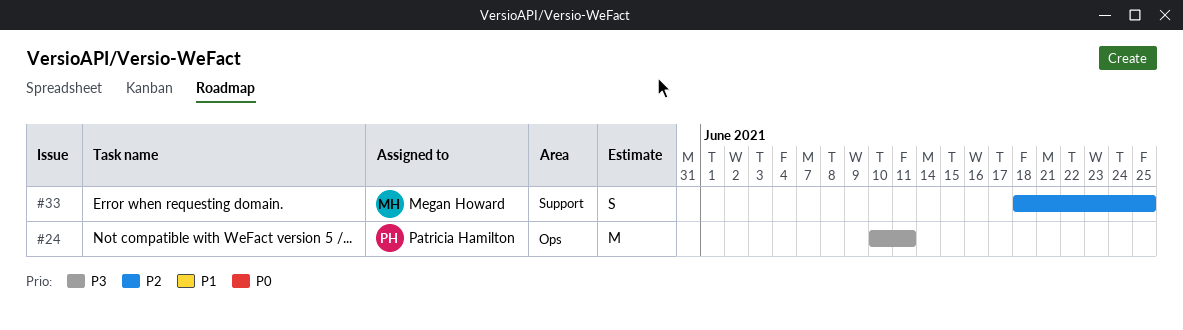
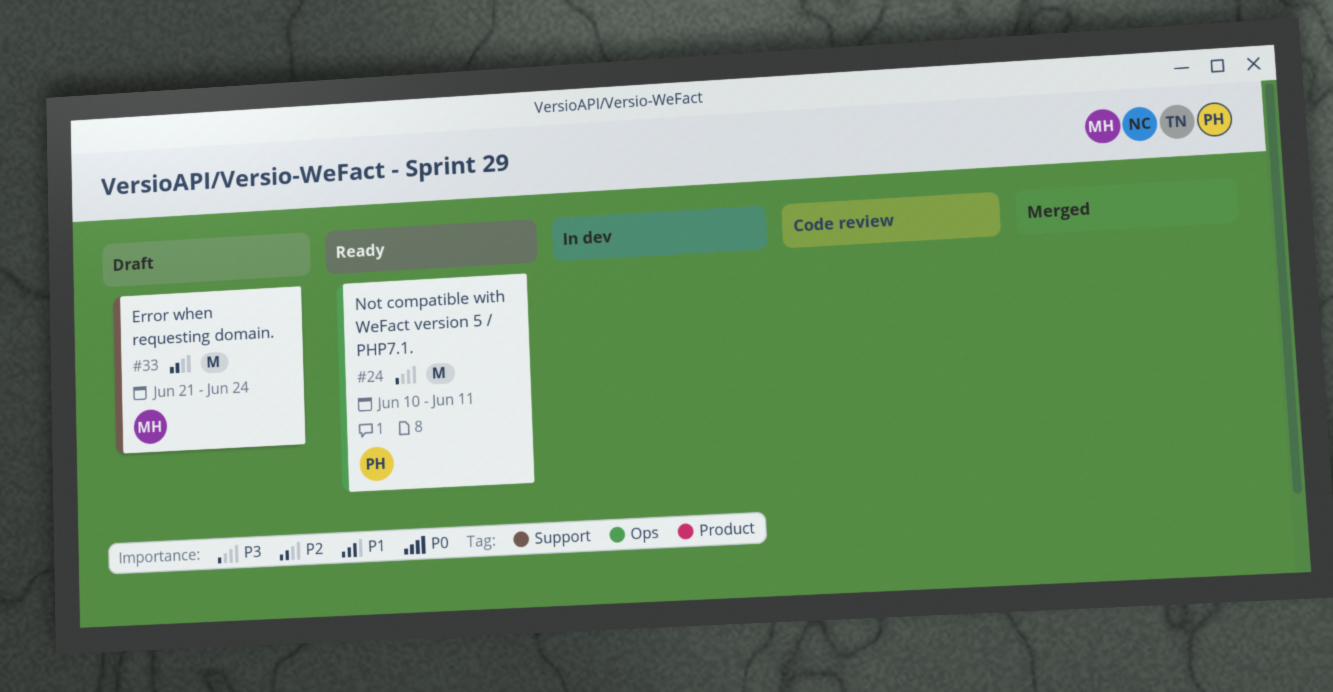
#33, estimate: S -> M
#33, start: Jun 18 -> Jun 21
#33, due: Jun 25 -> Jun 24

